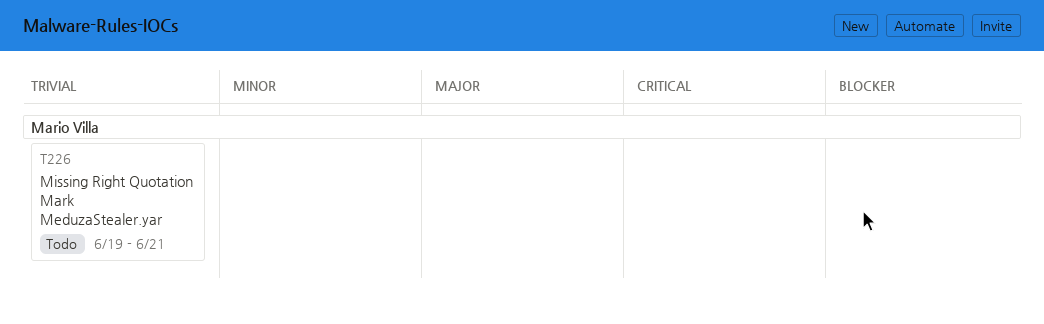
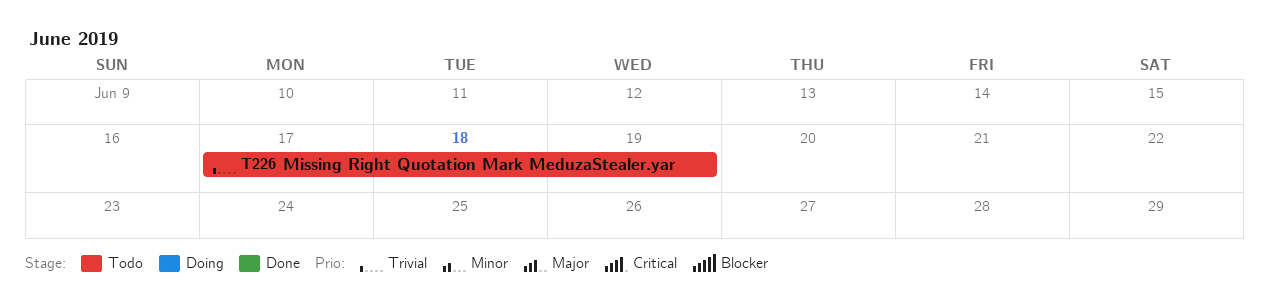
T226, start: Jun 19 -> Jun 17
T226, due: Jun 21 -> Jun 19

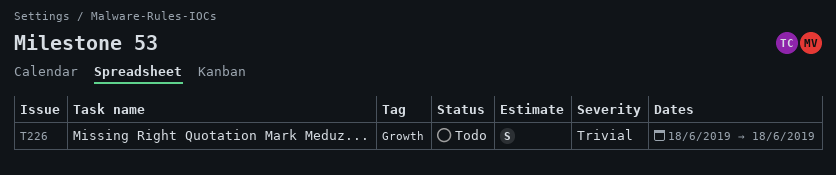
T226, start: Jun 17 -> Jun 18
T226, due: Jun 19 -> Jun 18

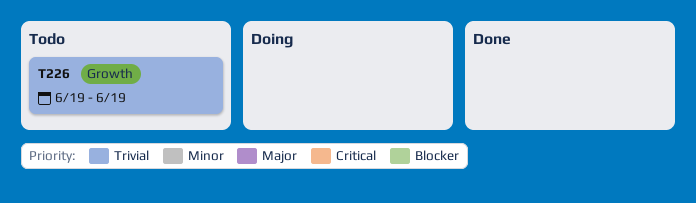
T226, start: Jun 18 -> Jun 19
T226, due: Jun 18 -> Jun 19

